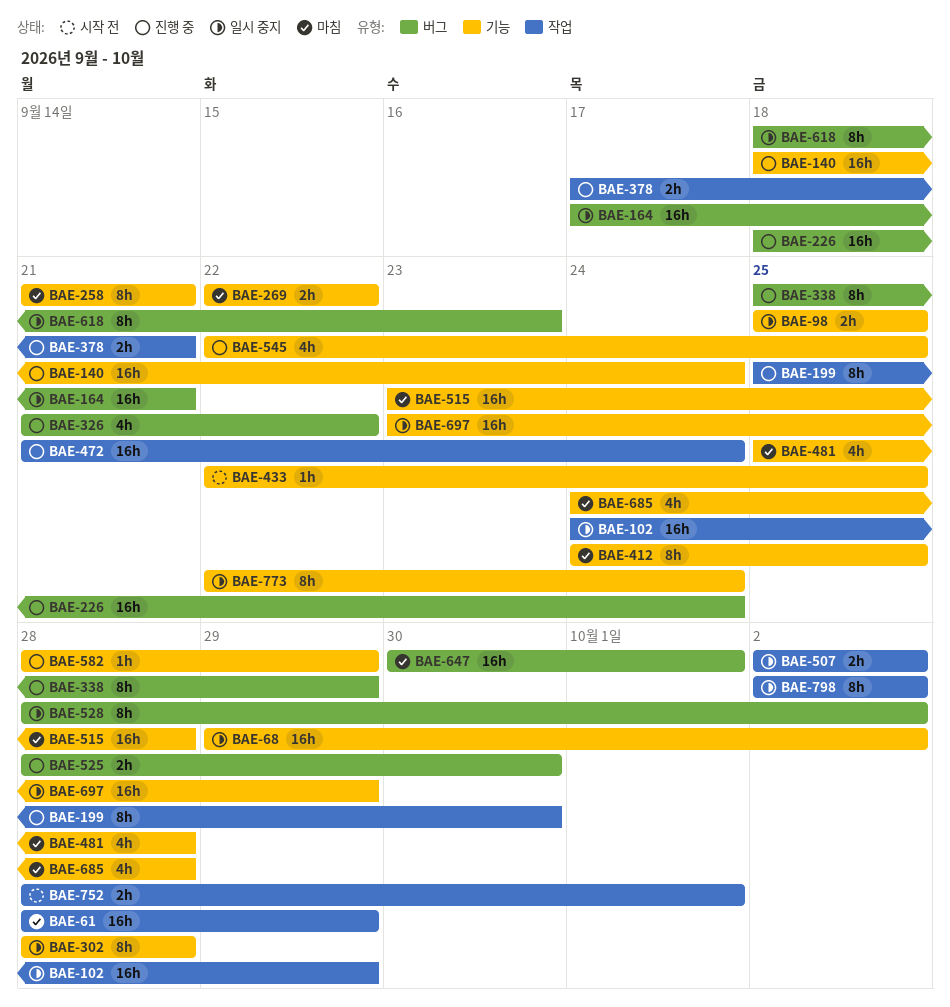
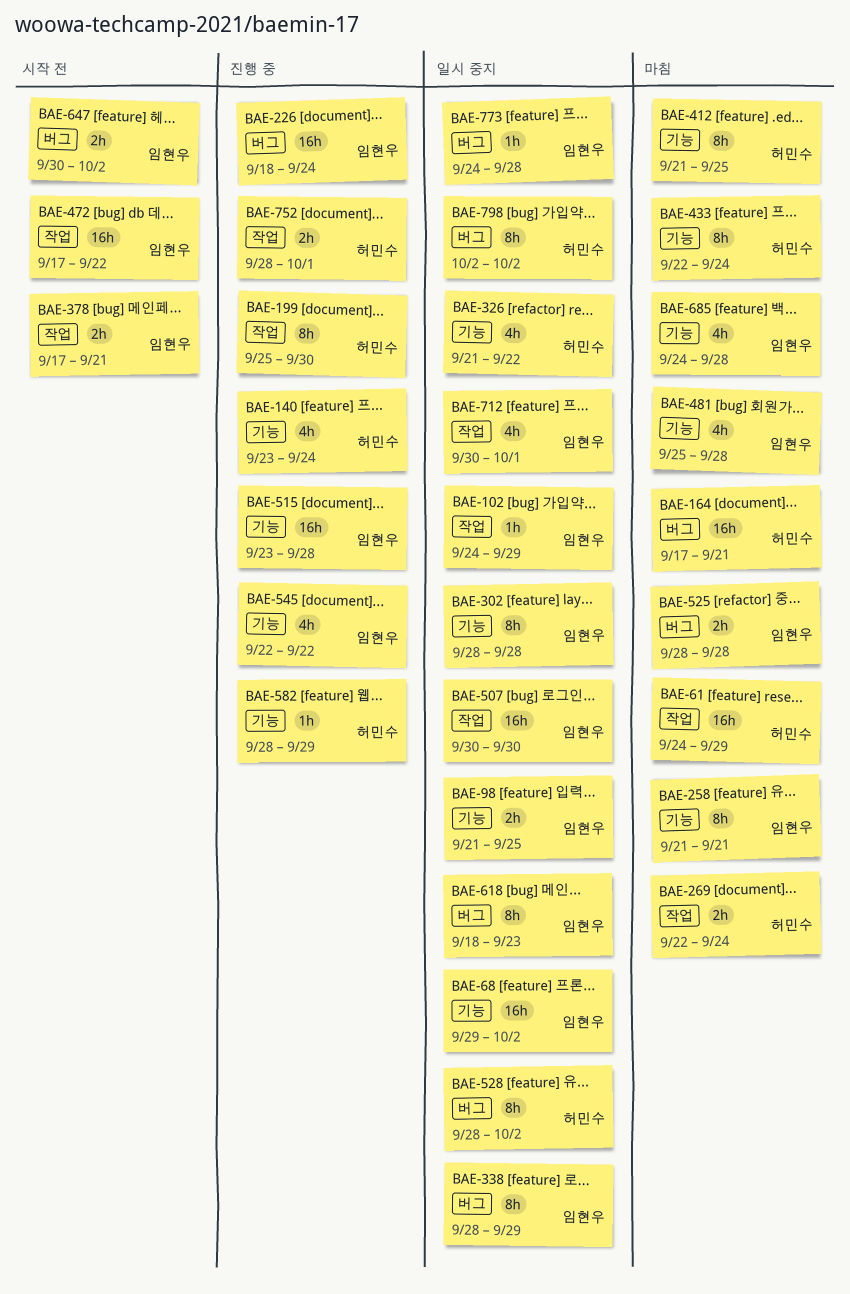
BAE-61, start: Sep 28 -> Sep 24
BAE-98, start: Sep 25 -> Sep 21
BAE-102, estimate: 16h -> 1h
BAE-140, estimate: 16h -> 4h
BAE-140, start: Sep 18 -> Sep 23
BAE-164, status: 일시 중지 -> 마침
BAE-269, label: 기능 -> 작업
BAE-269, due: Sep 22 -> Sep 24
BAE-326, status: 진행 중 -> 일시 중지
BAE-326, label: 버그 -> 기능
BAE-338, status: 진행 중 -> 일시 중지
BAE-338, start: Sep 25 -> Sep 28
BAE-378, status: 진행 중 -> 시작 전
BAE-412, start: Sep 24 -> Sep 21
BAE-433, status: 시작 전 -> 마침
BAE-433, estimate: 1h -> 8h
BAE-433, due: Sep 25 -> Sep 24
BAE-472, status: 진행 중 -> 시작 전
BAE-472, start: Sep 21 -> Sep 17
BAE-472, due: Sep 24 -> Sep 22
BAE-507, estimate: 2h -> 16h
BAE-507, start: Oct 2 -> Sep 30
BAE-507, due: Oct 2 -> Sep 30
BAE-515, status: 마침 -> 진행 중
BAE-525, status: 진행 중 -> 마침
BAE-525, due: Sep 30 -> Sep 28
BAE-545, due: Sep 25 -> Sep 22
BAE-647, status: 마침 -> 시작 전
BAE-647, estimate: 16h -> 2h
BAE-647, due: Oct 1 -> Oct 2
BAE-697: present -> none
BAE-712: none -> present
BAE-752, status: 시작 전 -> 진행 중
BAE-773, label: 기능 -> 버그
BAE-773, estimate: 8h -> 1h
BAE-773, start: Sep 22 -> Sep 24
BAE-773, due: Sep 24 -> Sep 28
BAE-798, label: 작업 -> 버그

